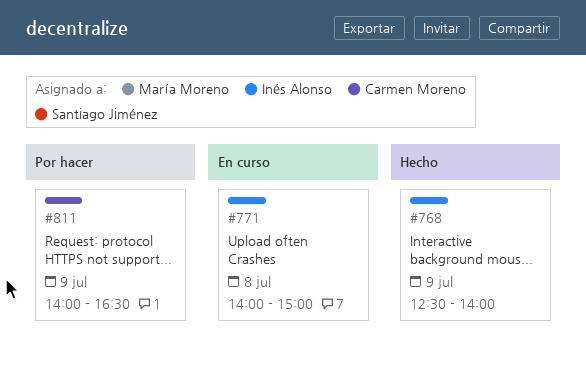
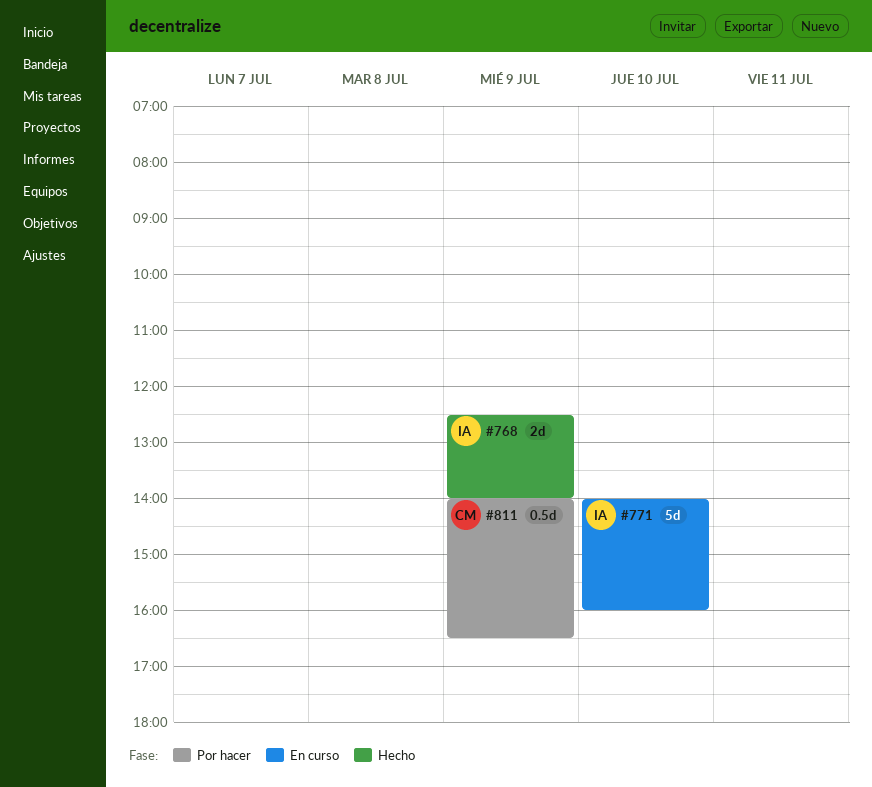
#771, day: Jul 8 -> Jul 10
#771, ends: 15:00 -> 16:00

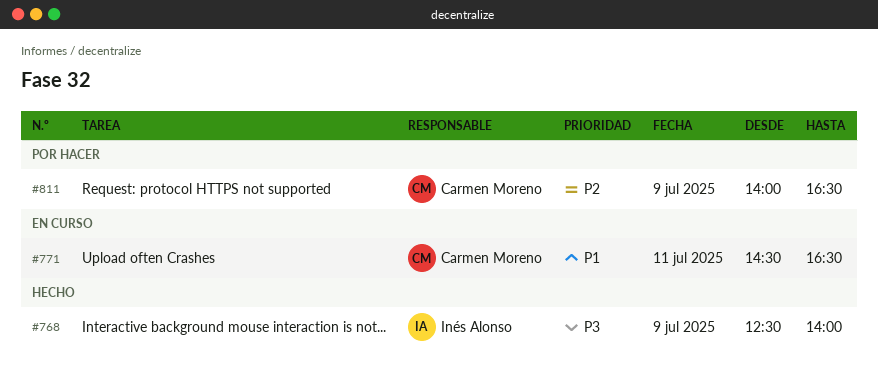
#771, owner: Inés Alonso -> Carmen Moreno
#771, day: Jul 10 -> Jul 11
#771, begins: 14:00 -> 14:30
#771, ends: 16:00 -> 16:30

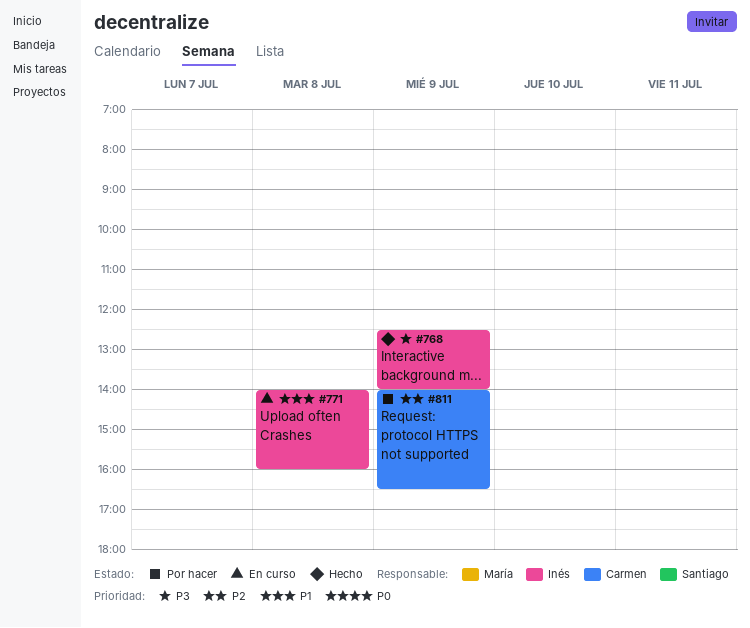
#771, owner: Carmen Moreno -> Inés Alonso
#771, day: Jul 11 -> Jul 8
#771, begins: 14:30 -> 14:00
#771, ends: 16:30 -> 16:00

